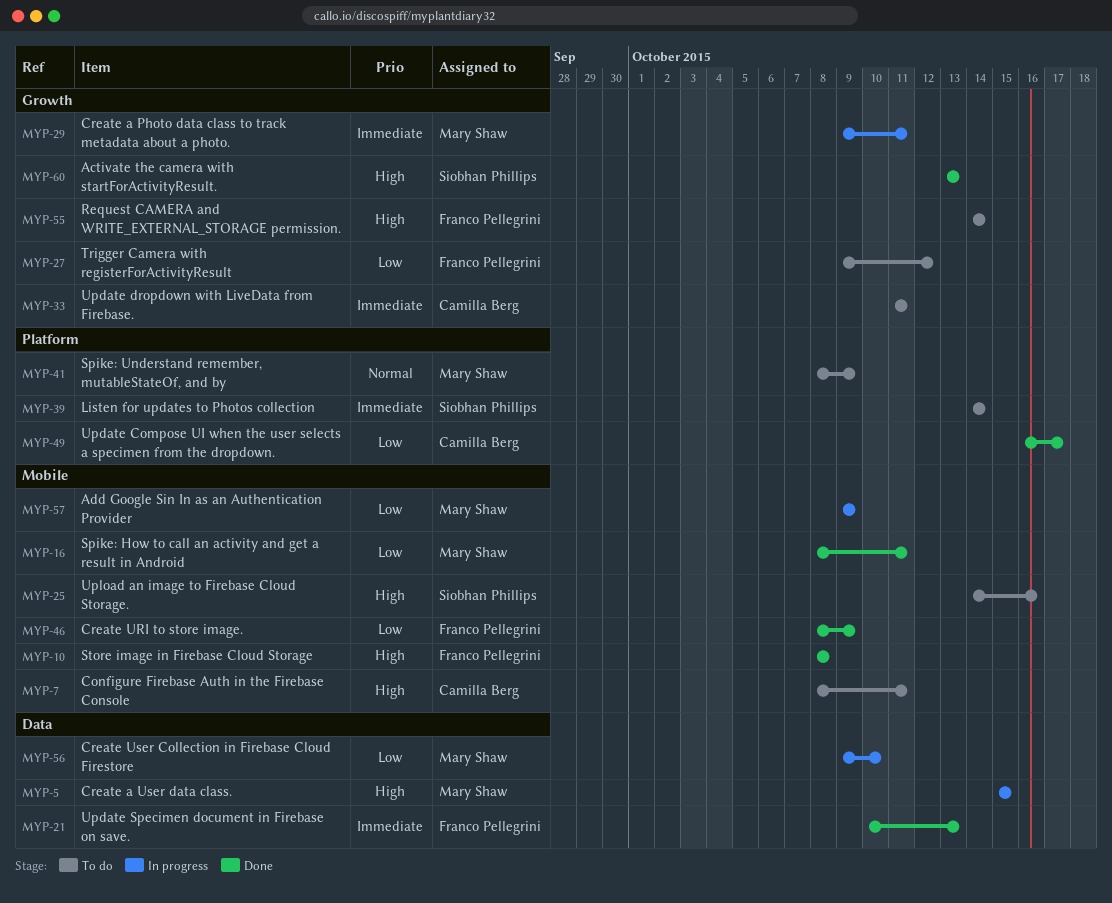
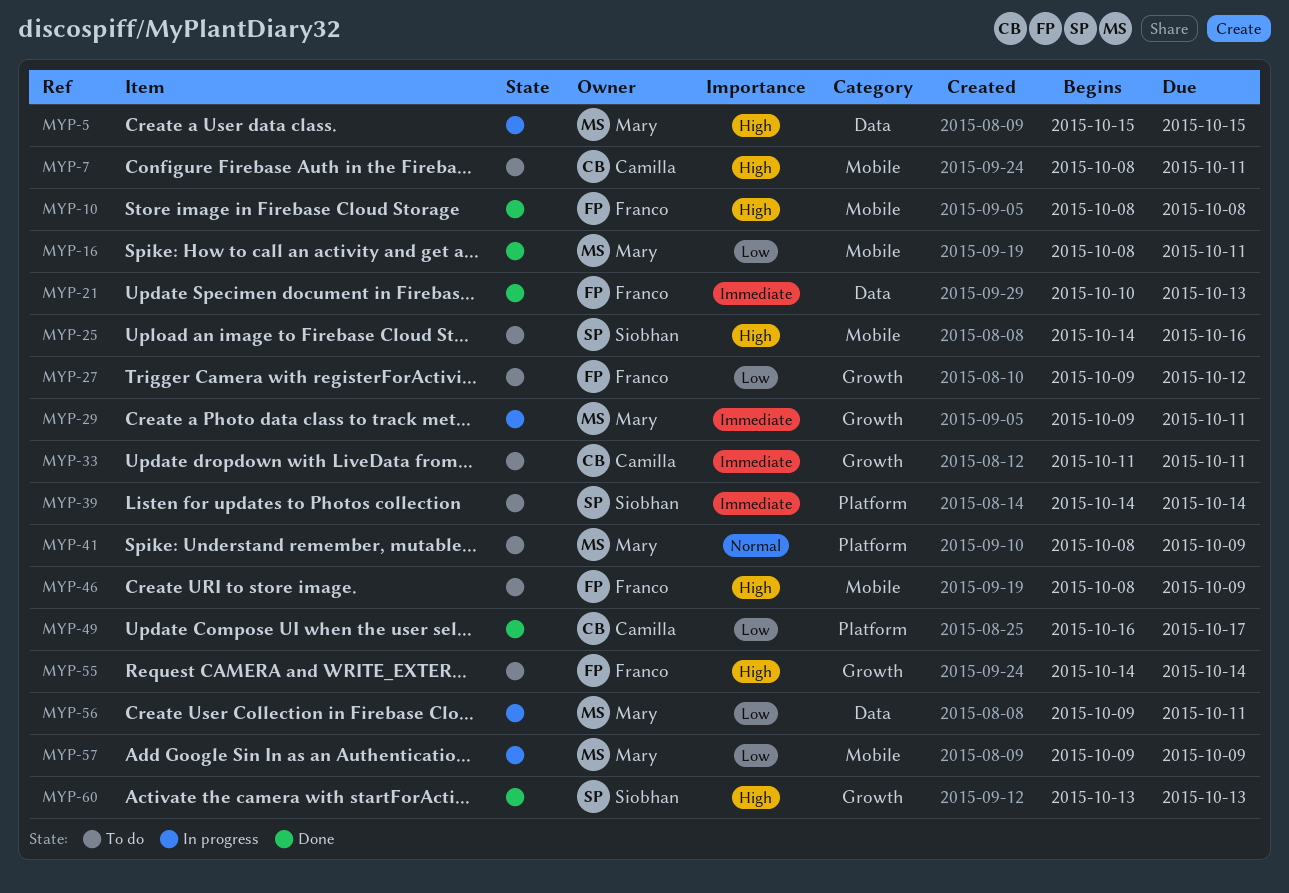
MYP-46, status: Done -> To do
MYP-46, priority: Low -> High
MYP-56, due: Oct 10 -> Oct 11

